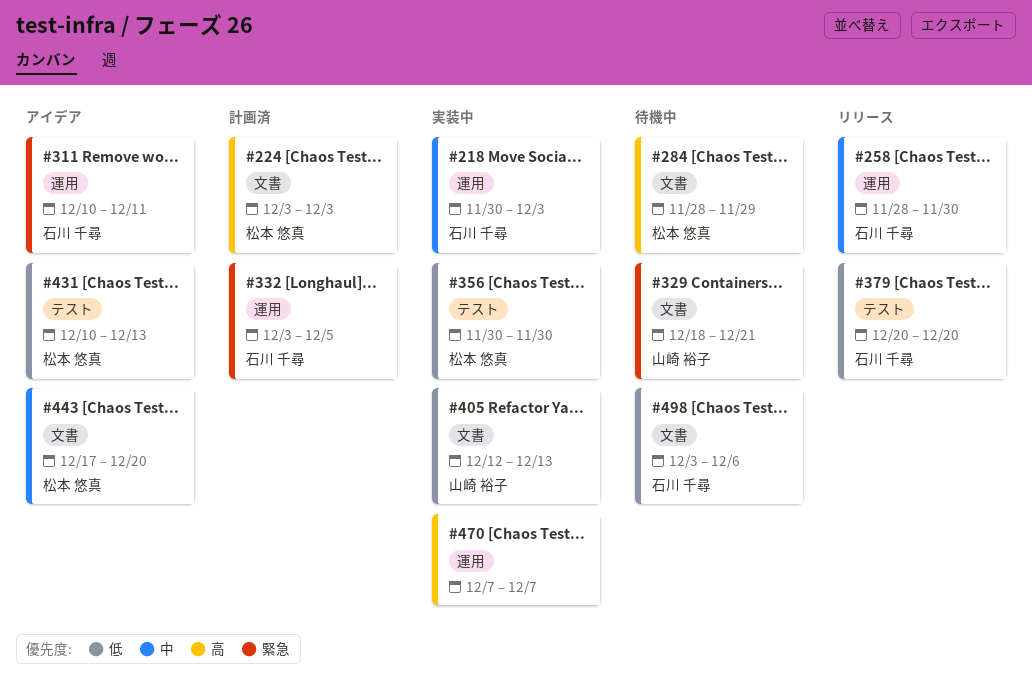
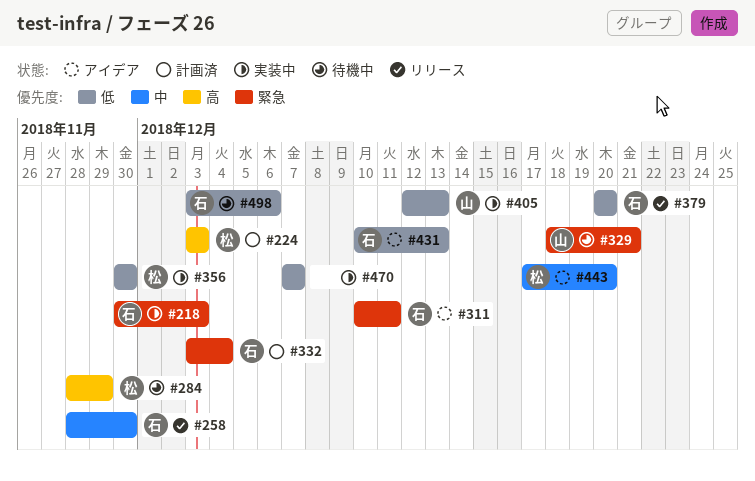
#218, priority: 中 -> 緊急
#332, due: Dec 5 -> Dec 4
#431, owner: 松本 悠真 -> 石川 千尋
#470, priority: 高 -> 低

